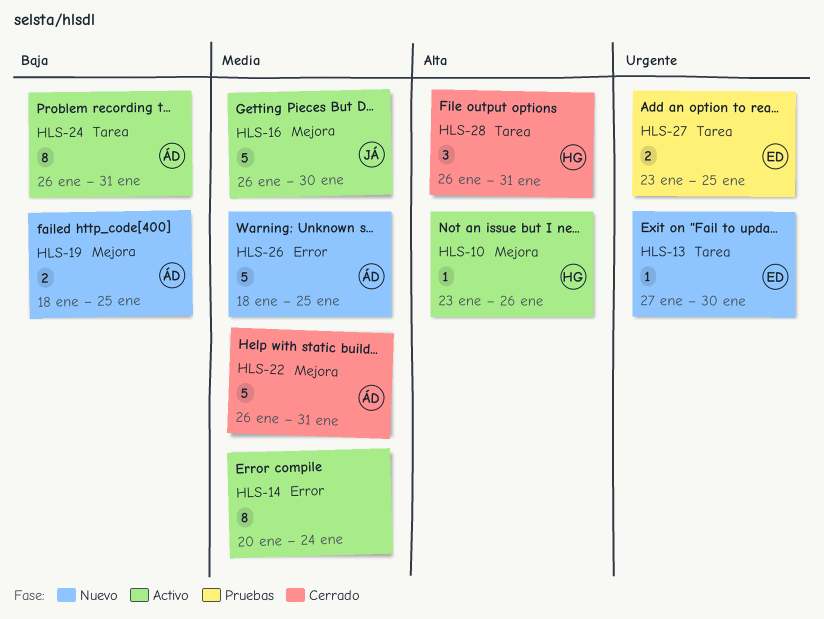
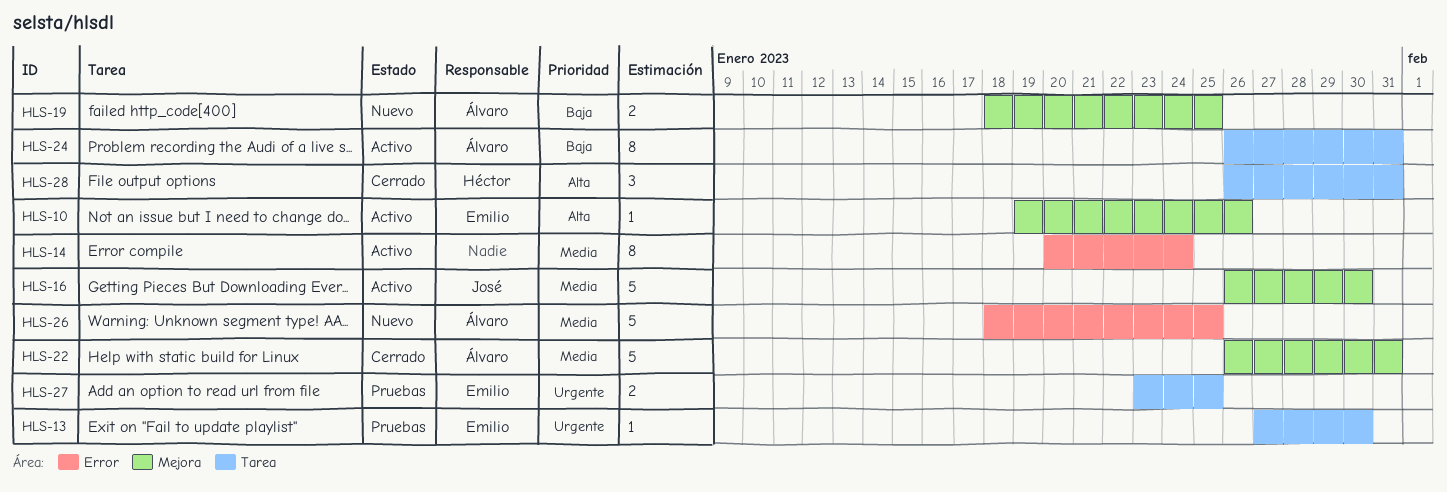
HLS-10, owner: Héctor -> Emilio
HLS-10, start: Jan 23 -> Jan 19
HLS-13, status: Nuevo -> Pruebas

